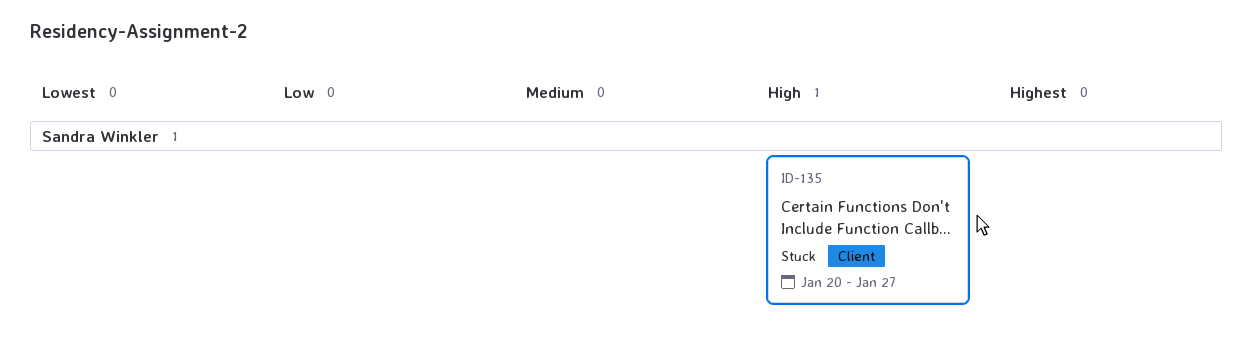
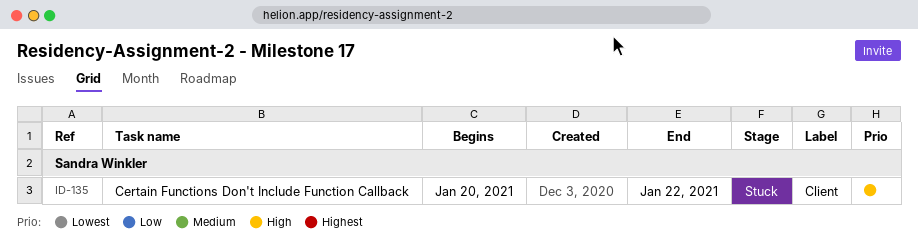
ID-135, due: Jan 27 -> Jan 22

